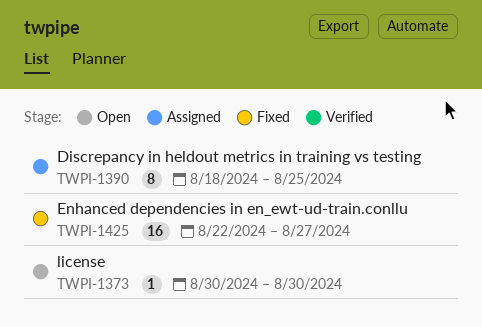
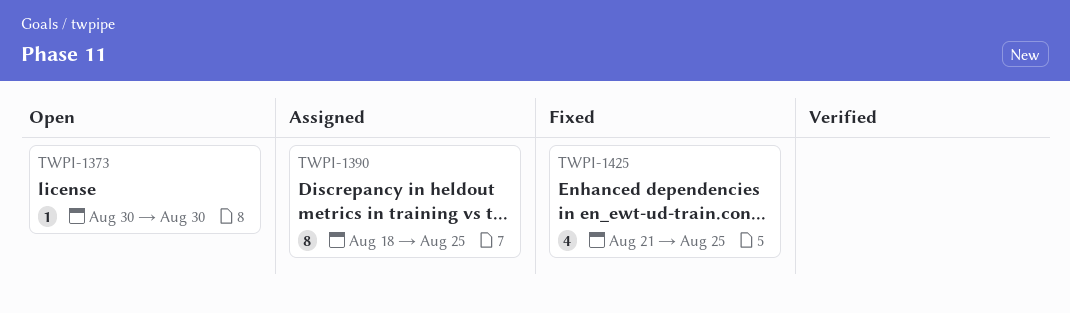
TWPI-1425, estimate: 16 -> 4
TWPI-1425, start: Aug 22 -> Aug 21
TWPI-1425, due: Aug 27 -> Aug 25

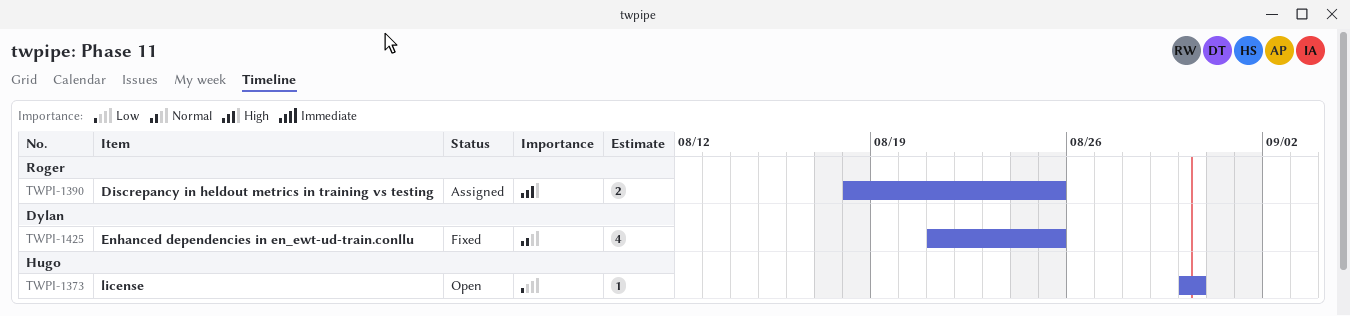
TWPI-1390, estimate: 8 -> 2

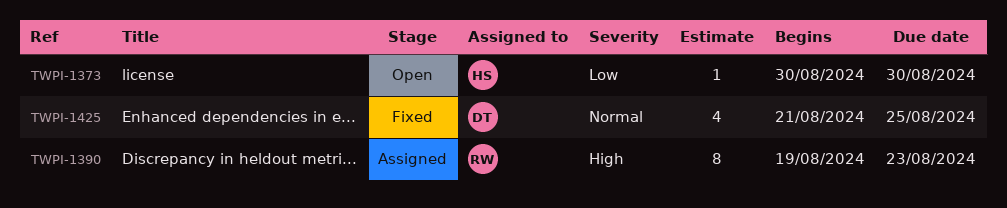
TWPI-1390, estimate: 2 -> 8
TWPI-1390, start: Aug 18 -> Aug 19
TWPI-1390, due: Aug 25 -> Aug 23

